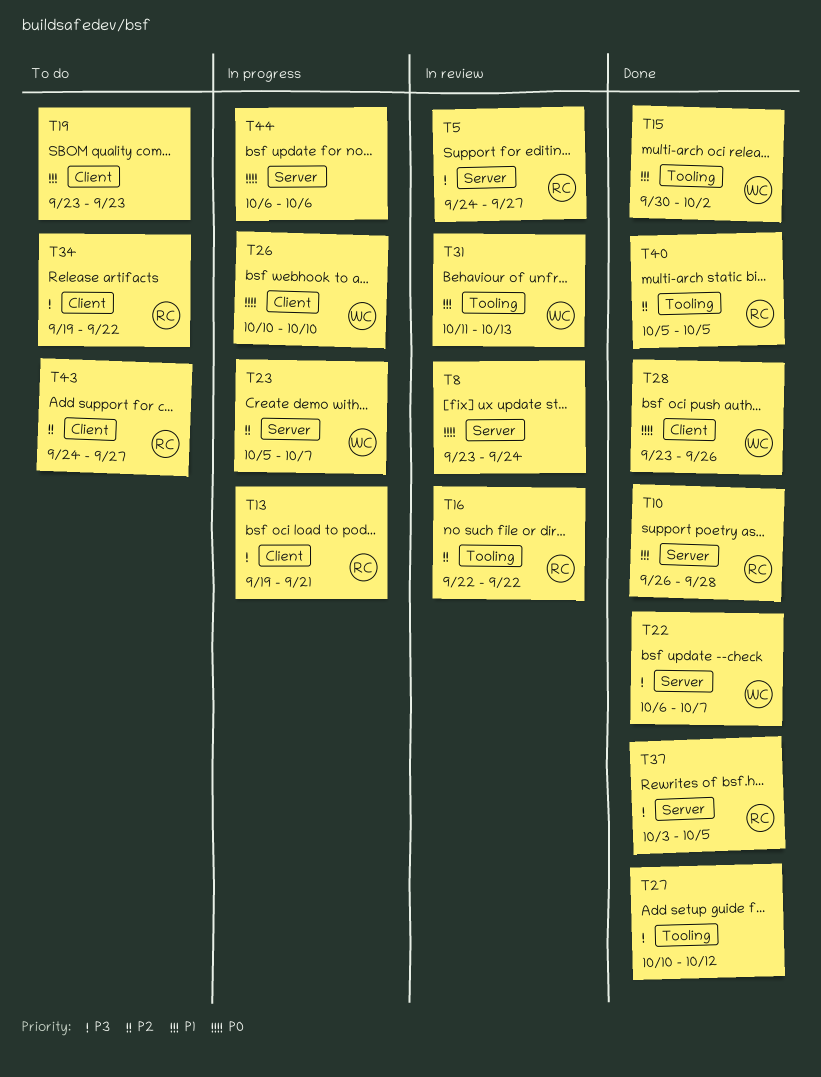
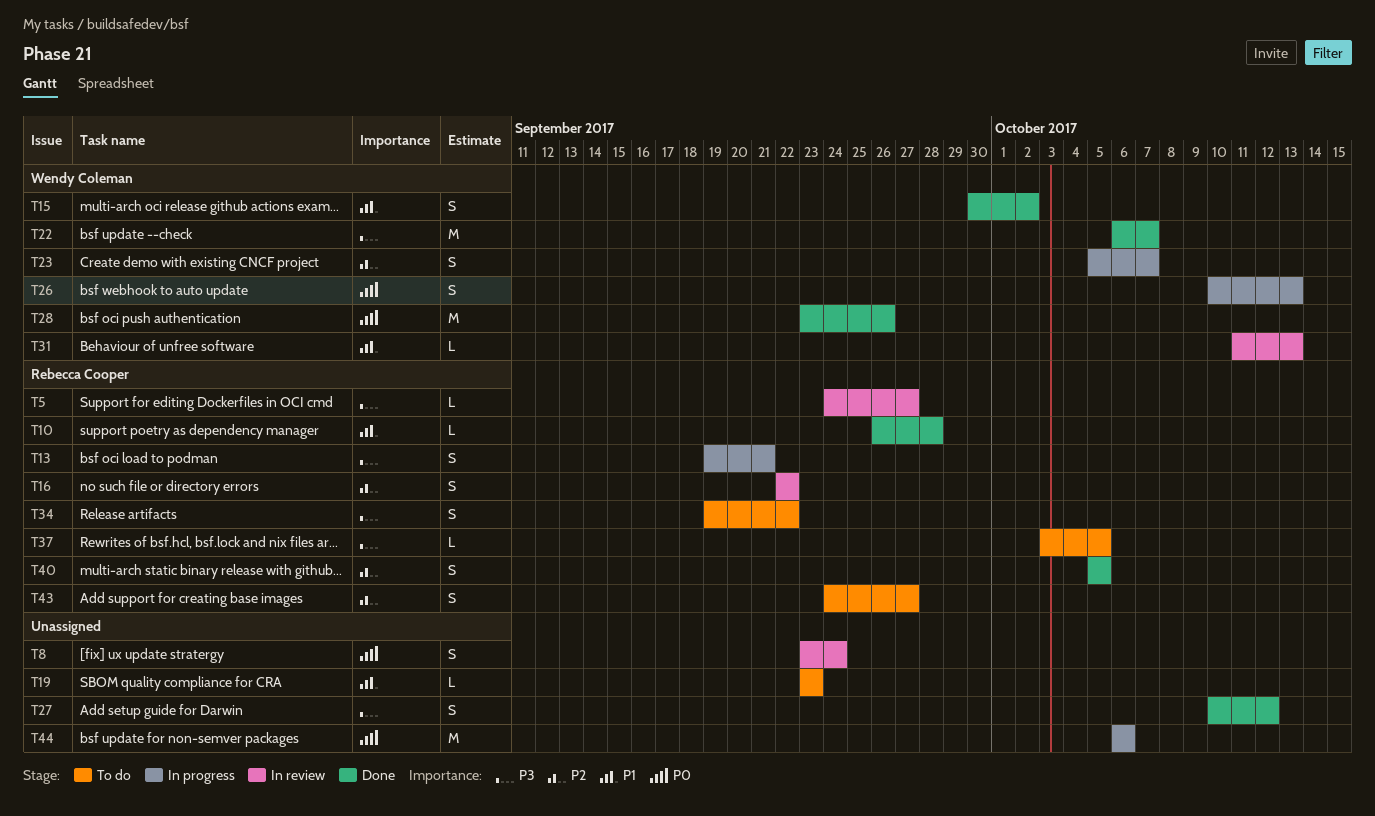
T26, due: Oct 10 -> Oct 13
T37, status: Done -> To do

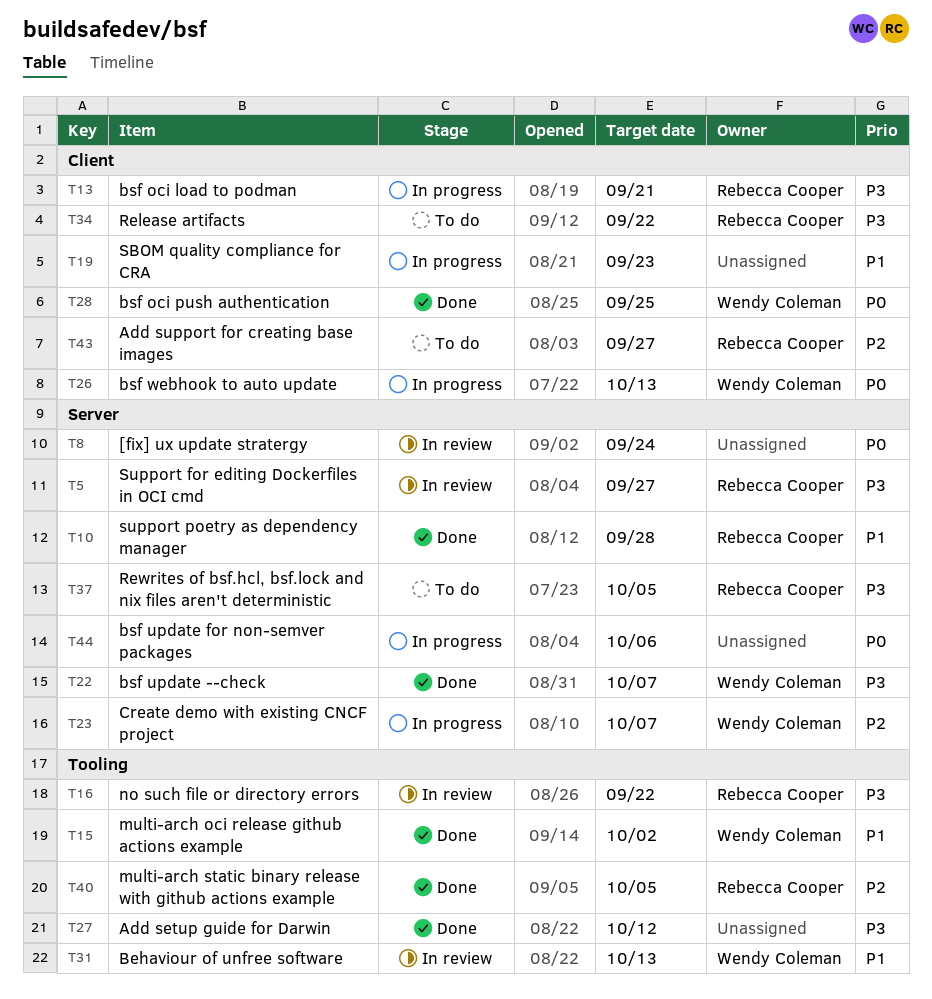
T16, priority: P2 -> P3
T19, status: To do -> In progress
T28, due: Sep 26 -> Sep 25

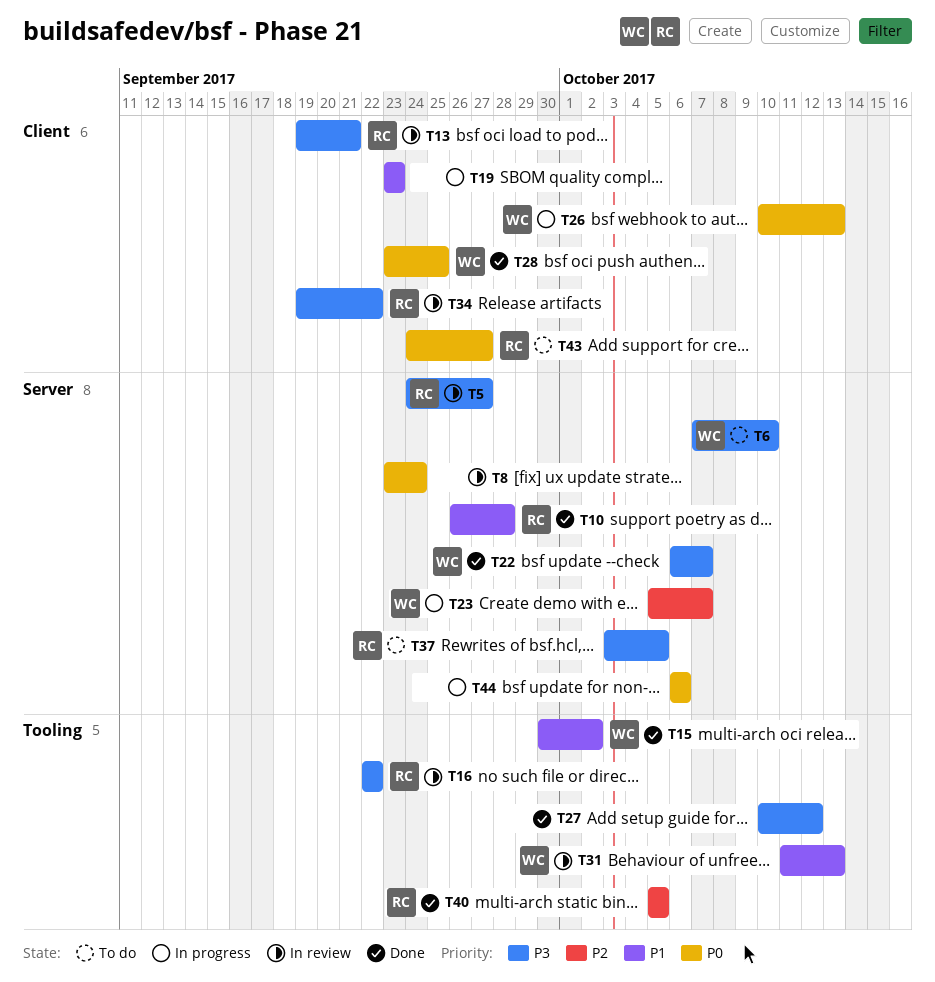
T6: none -> present
T13, status: In progress -> In review
T34, status: To do -> In review
T43, priority: P2 -> P0

